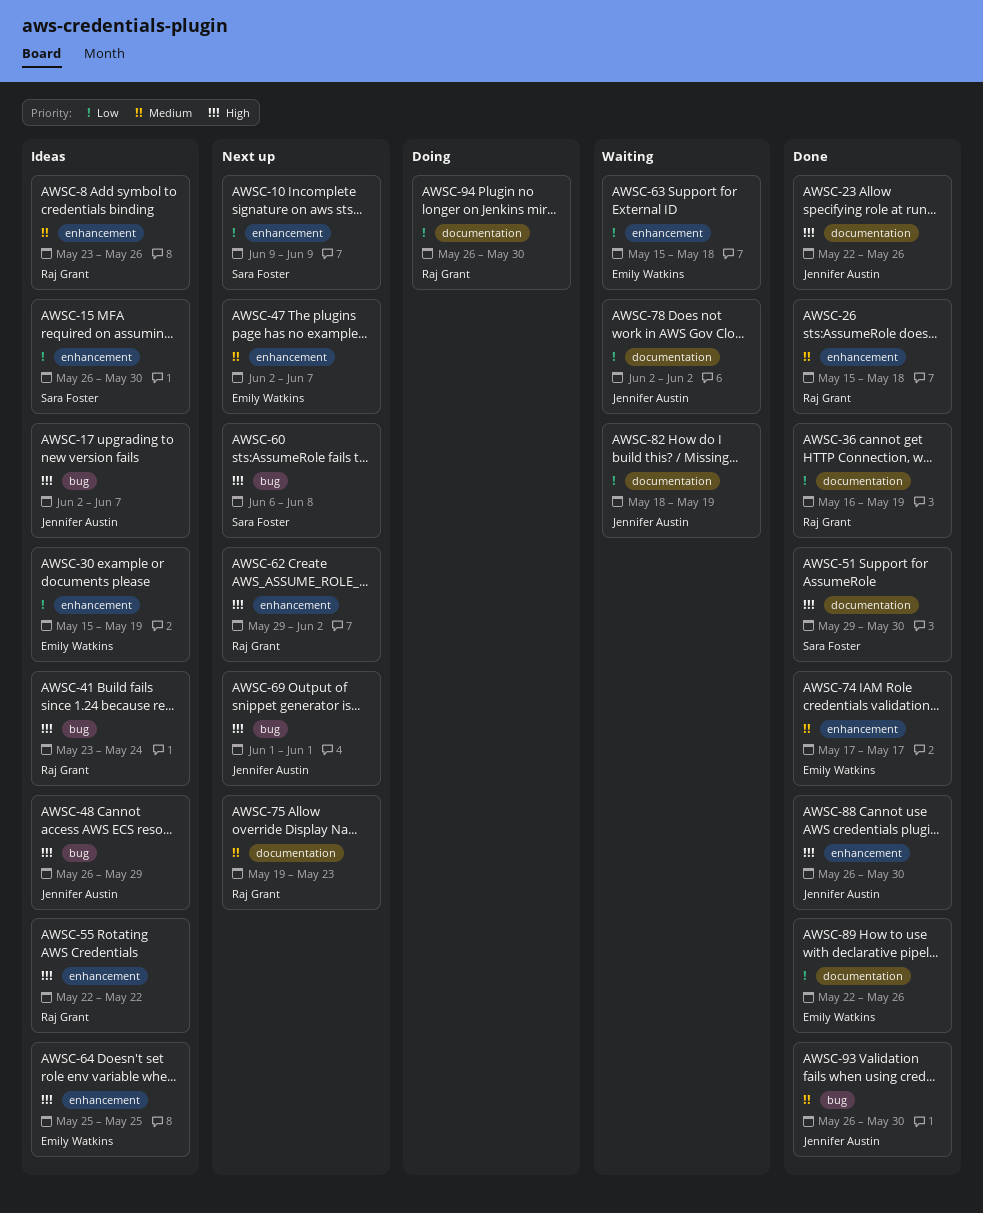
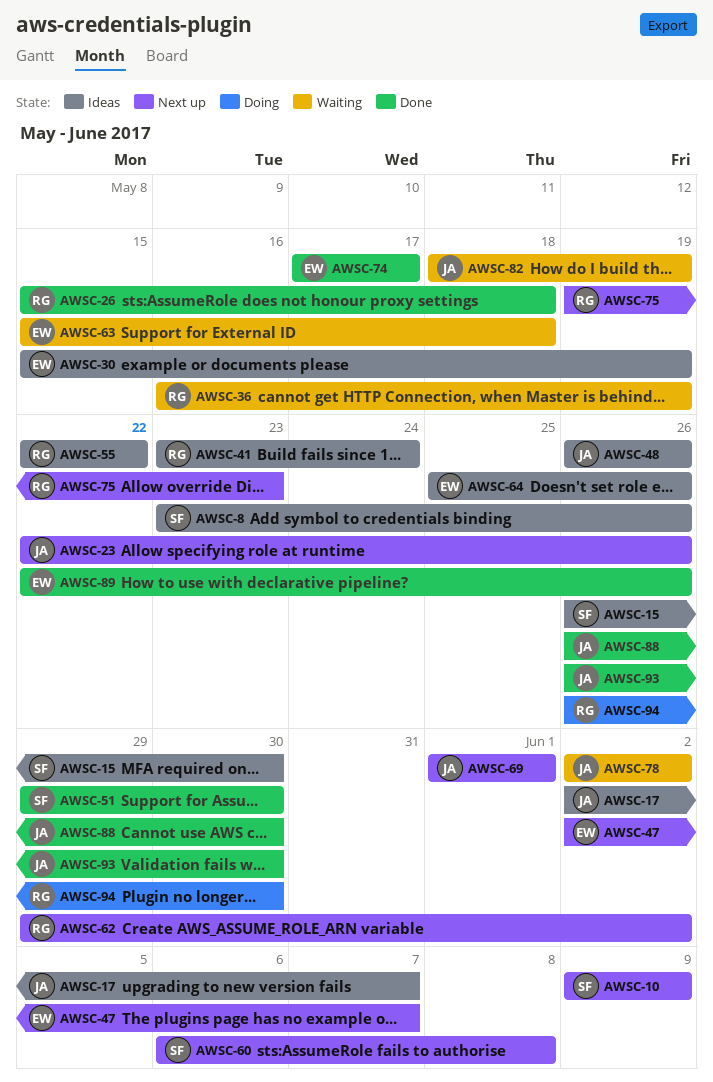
AWSC-8, owner: Raj Grant -> Sara Foster
AWSC-23, status: Done -> Next up
AWSC-36, status: Done -> Waiting
AWSC-48, due: May 29 -> May 26
AWSC-64, due: May 25 -> May 26

